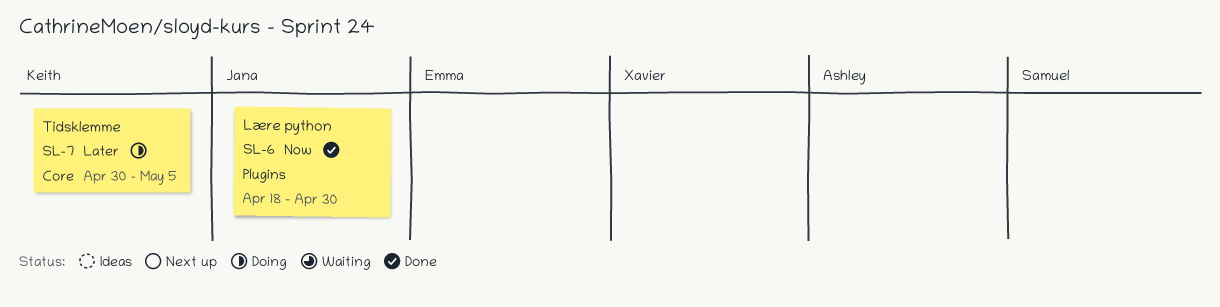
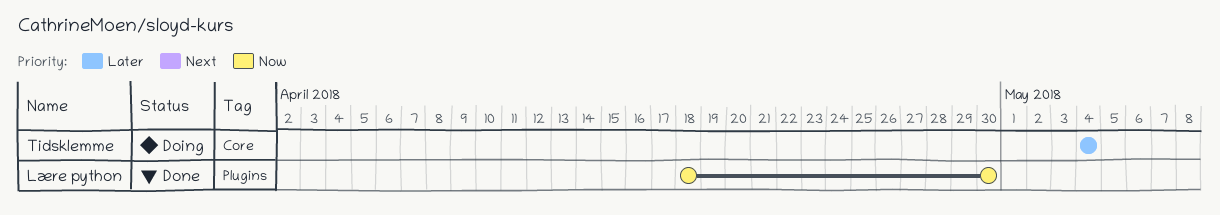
Tidsklemme, start: Apr 30 -> May 4
Tidsklemme, due: May 5 -> May 4

